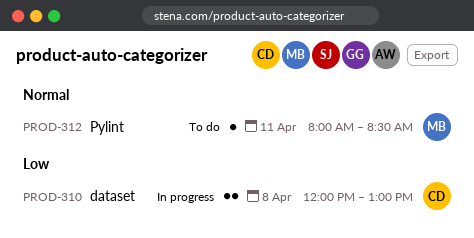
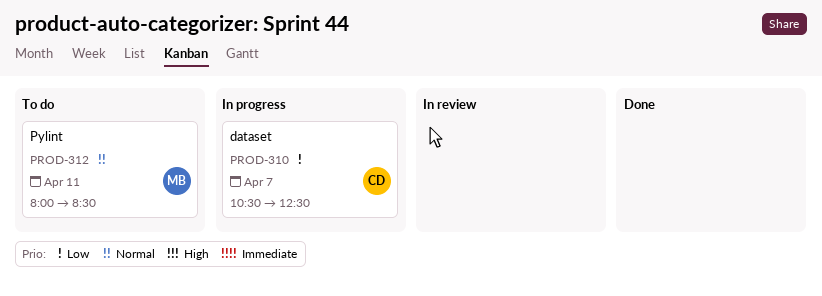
PROD-310, day: Apr 8 -> Apr 7
PROD-310, begins: 12:00 -> 10:30
PROD-310, ends: 13:00 -> 12:30

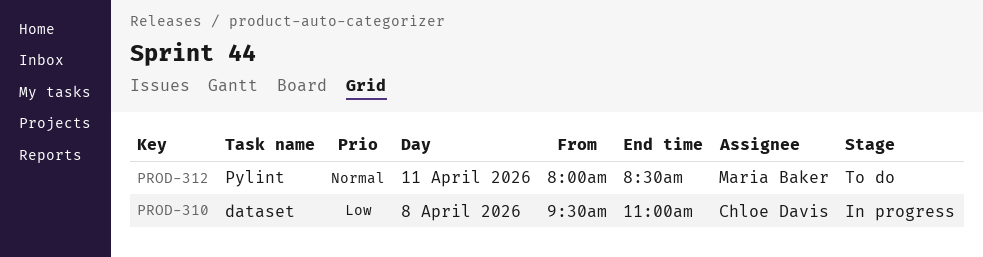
PROD-310, day: Apr 7 -> Apr 8
PROD-310, begins: 10:30 -> 09:30
PROD-310, ends: 12:30 -> 11:00

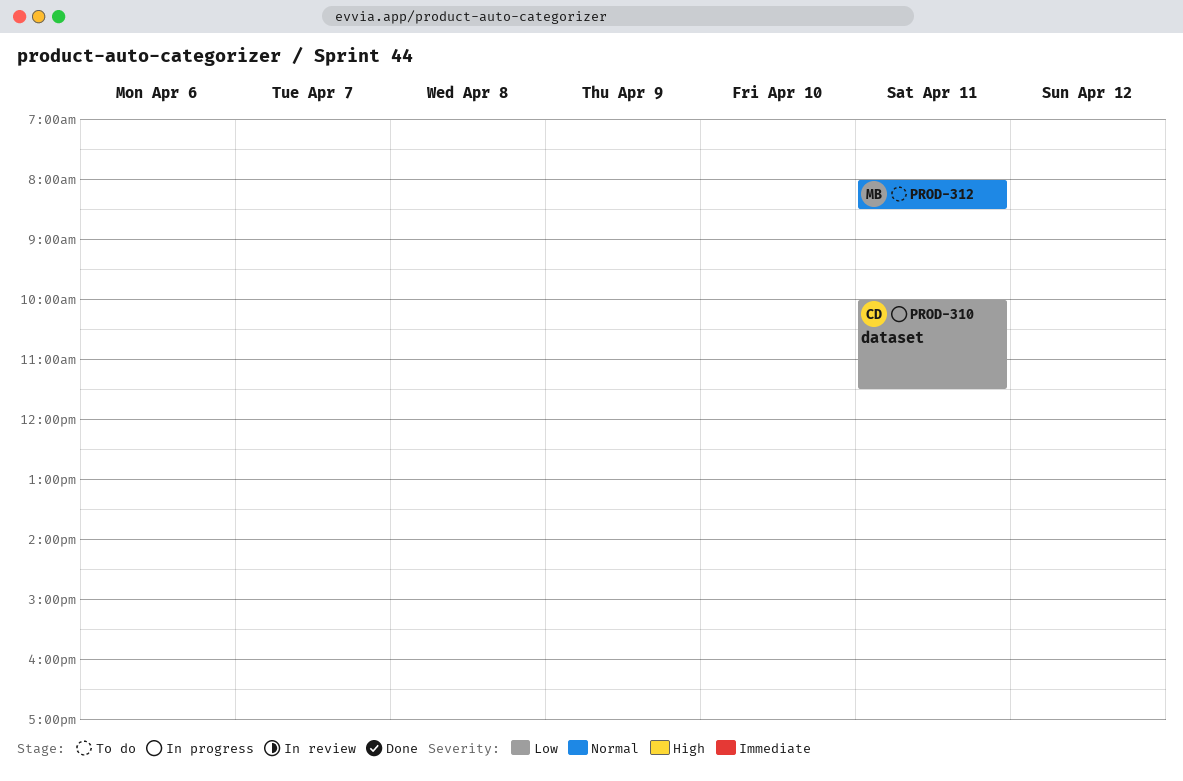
PROD-310, day: Apr 8 -> Apr 11
PROD-310, begins: 09:30 -> 10:00
PROD-310, ends: 11:00 -> 11:30

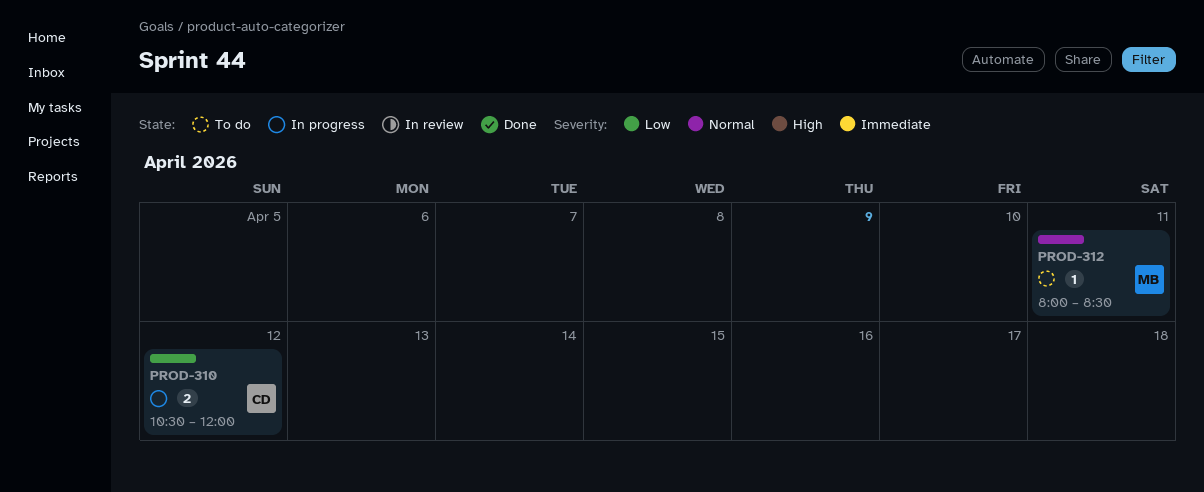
PROD-310, day: Apr 11 -> Apr 12
PROD-310, begins: 10:00 -> 10:30
PROD-310, ends: 11:30 -> 12:00

